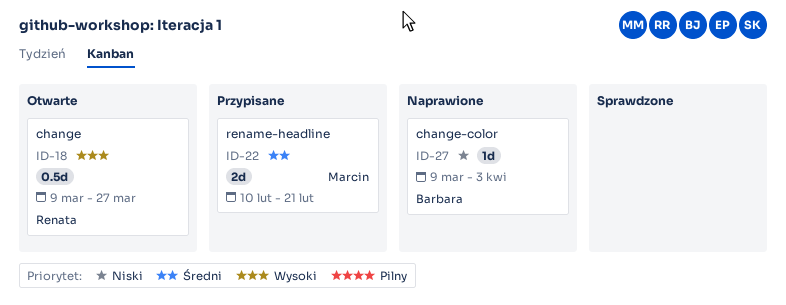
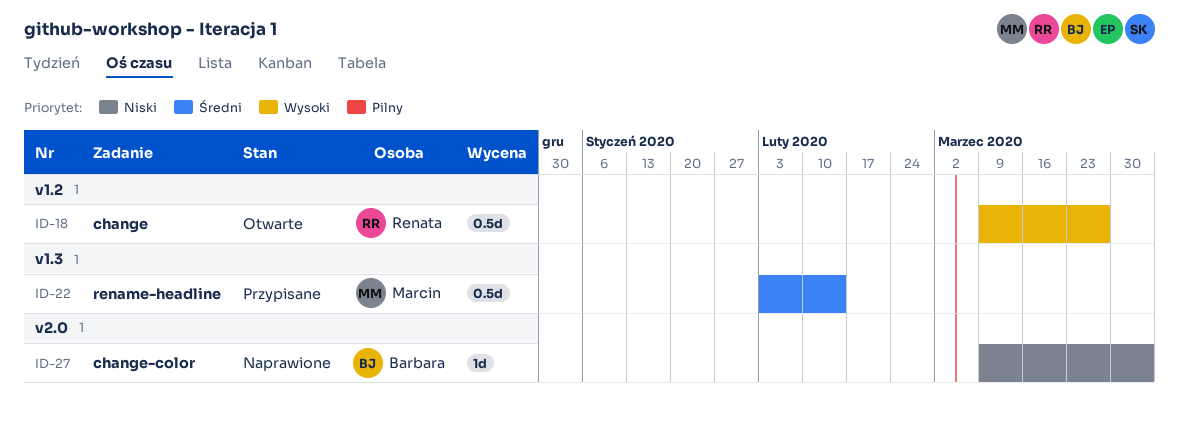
ID-22, estimate: 2d -> 0.5d
ID-22, start: Feb 10 -> Feb 3
ID-22, due: Feb 21 -> Feb 14

